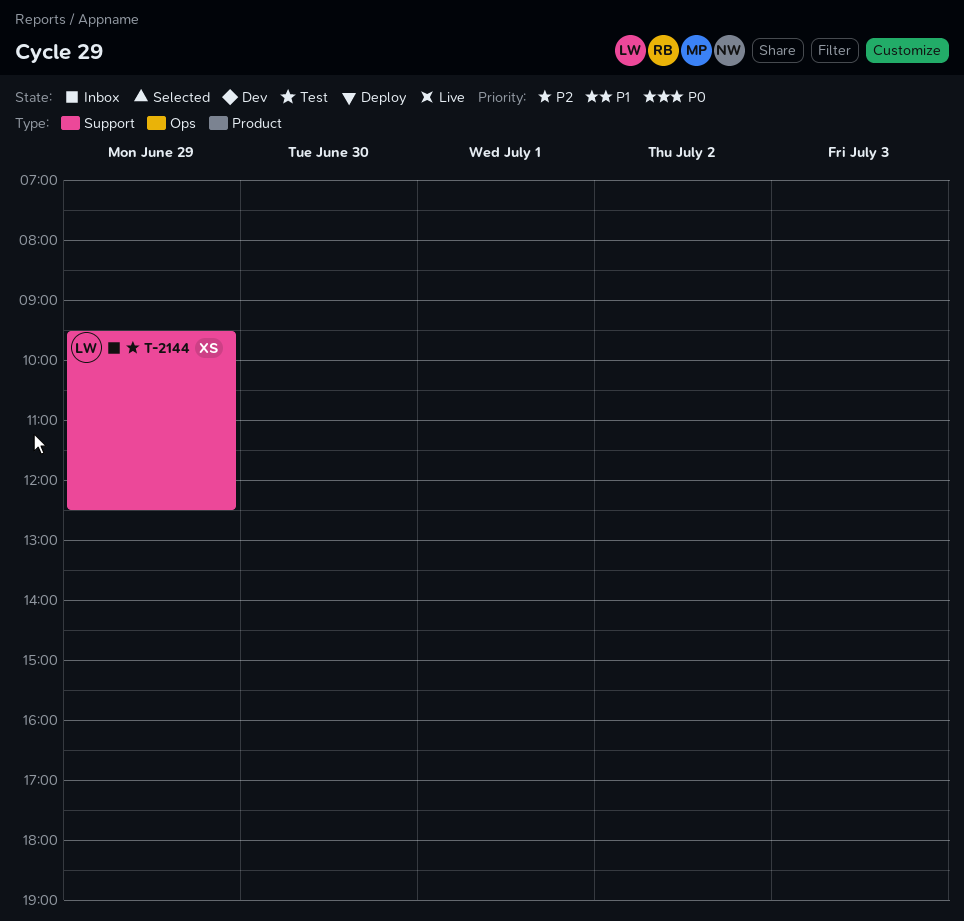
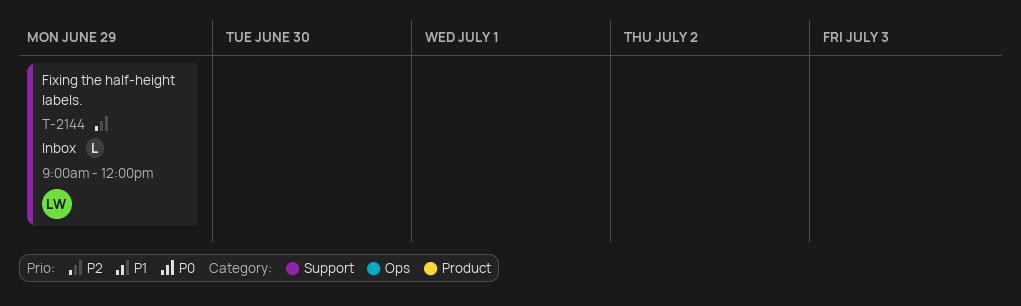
T-2144, estimate: XS -> L
T-2144, begins: 09:30 -> 09:00
T-2144, ends: 12:30 -> 12:00

